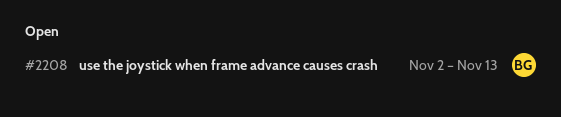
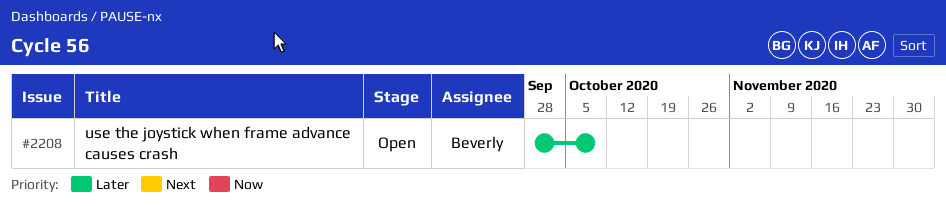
#2208, start: Nov 2 -> Sep 28
#2208, due: Nov 13 -> Oct 9

